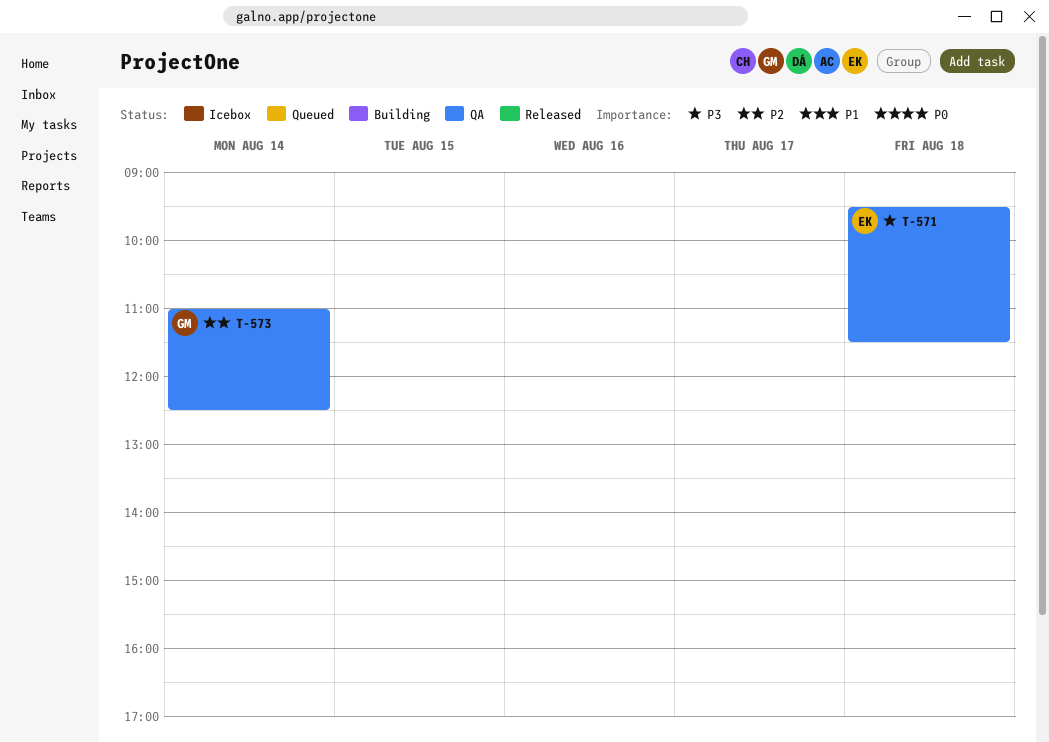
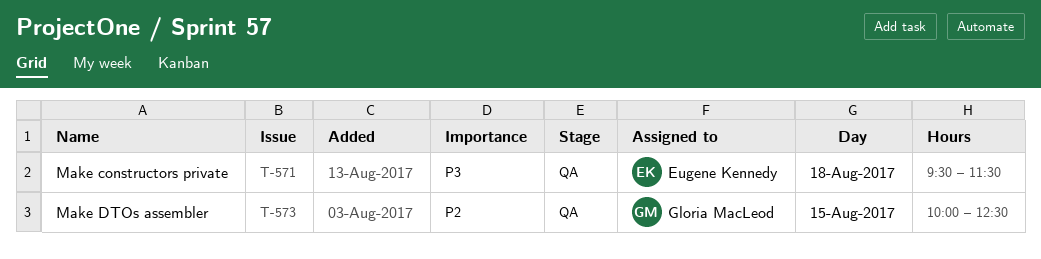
T-573, day: Aug 14 -> Aug 15
T-573, begins: 11:00 -> 10:00

